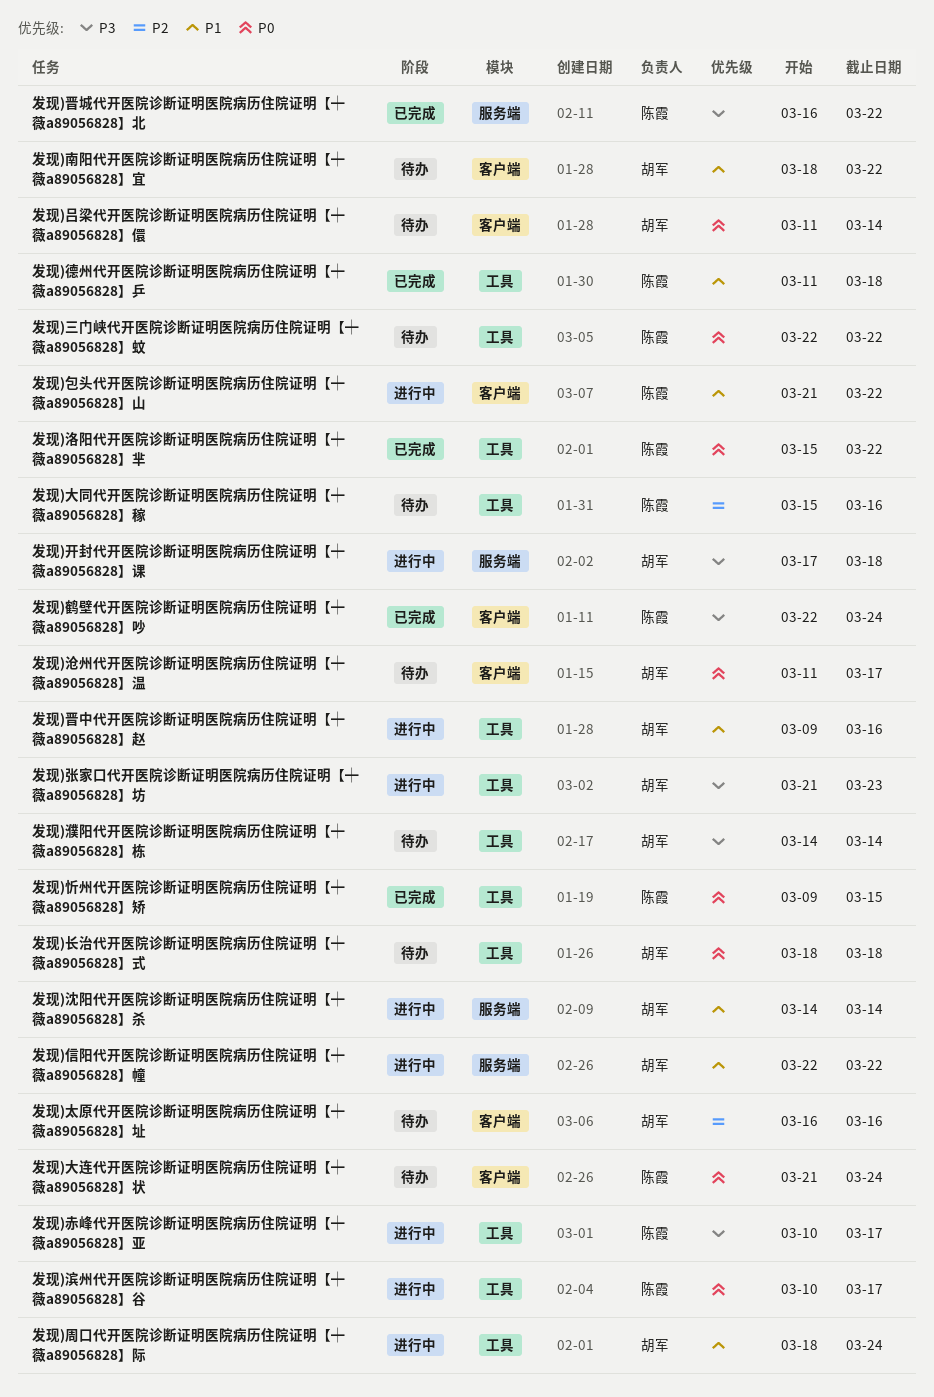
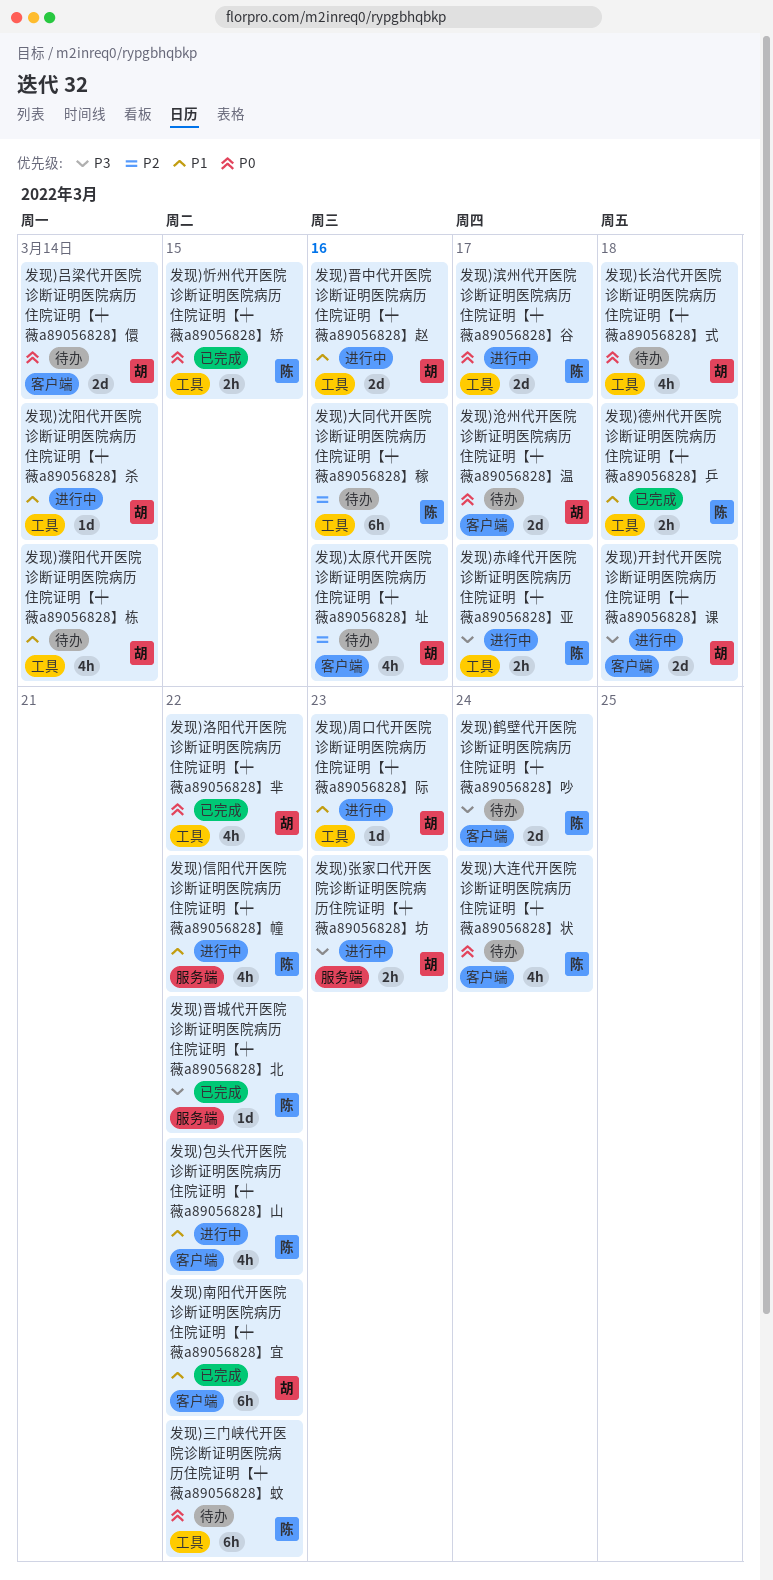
发现)信阳代开医院诊断证明医院病历住院证明【┿薇a89056828】幢, owner: 胡军 -> 陈霞
发现)南阳代开医院诊断证明医院病历住院证明【┿薇a89056828】宜, status: 待办 -> 已完成
发现)周口代开医院诊断证明医院病历住院证明【┿薇a89056828】际, due: Mar 24 -> Mar 23
发现)开封代开医院诊断证明医院病历住院证明【┿薇a89056828】课, label: 服务端 -> 客户端
发现)张家口代开医院诊断证明医院病历住院证明【┿薇a89056828】坊, label: 工具 -> 服务端
发现)沈阳代开医院诊断证明医院病历住院证明【┿薇a89056828】杀, label: 服务端 -> 工具
发现)洛阳代开医院诊断证明医院病历住院证明【┿薇a89056828】芈, owner: 陈霞 -> 胡军
发现)濮阳代开医院诊断证明医院病历住院证明【┿薇a89056828】栋, priority: P3 -> P1
发现)鹤壁代开医院诊断证明医院病历住院证明【┿薇a89056828】吵, status: 已完成 -> 待办

